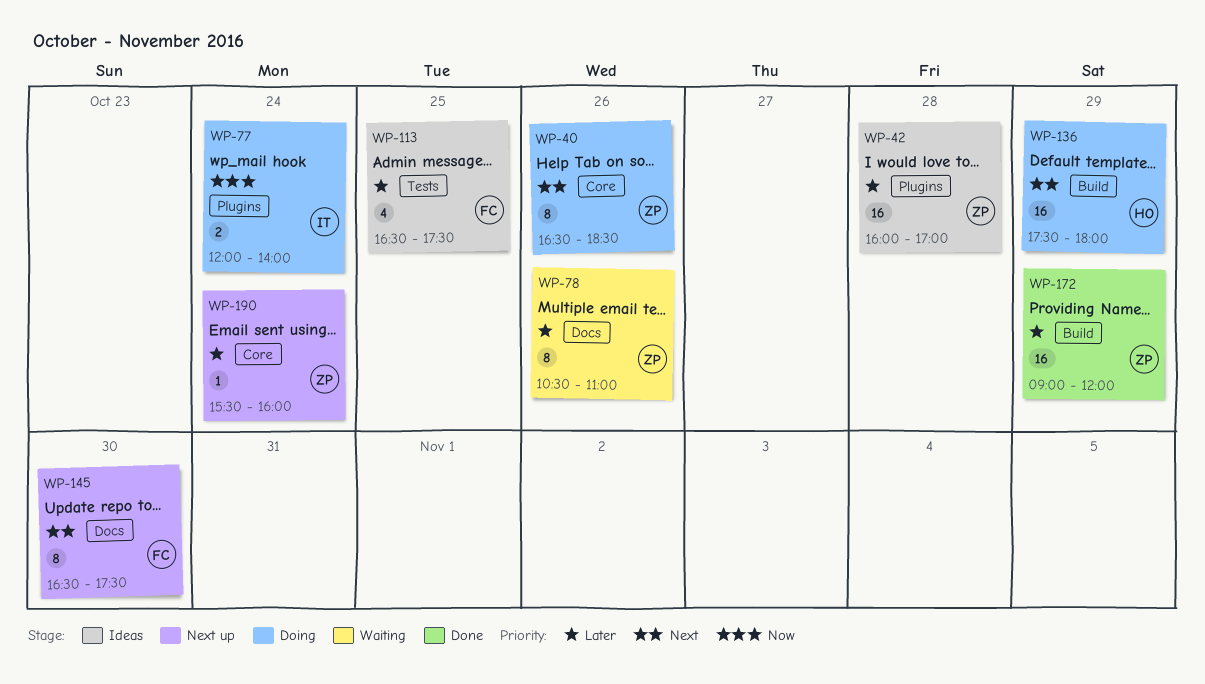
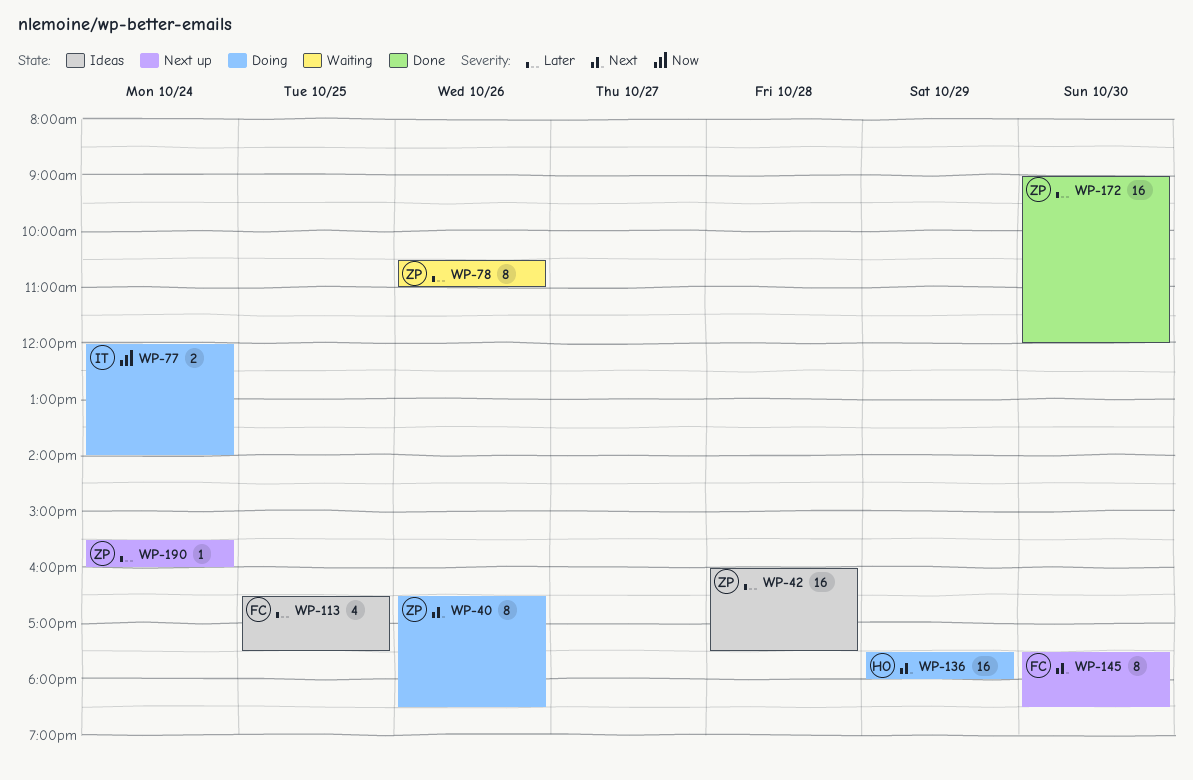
WP-42, ends: 17:00 -> 17:30
WP-145, begins: 16:30 -> 17:30
WP-145, ends: 17:30 -> 18:30
WP-172, day: Oct 29 -> Oct 30

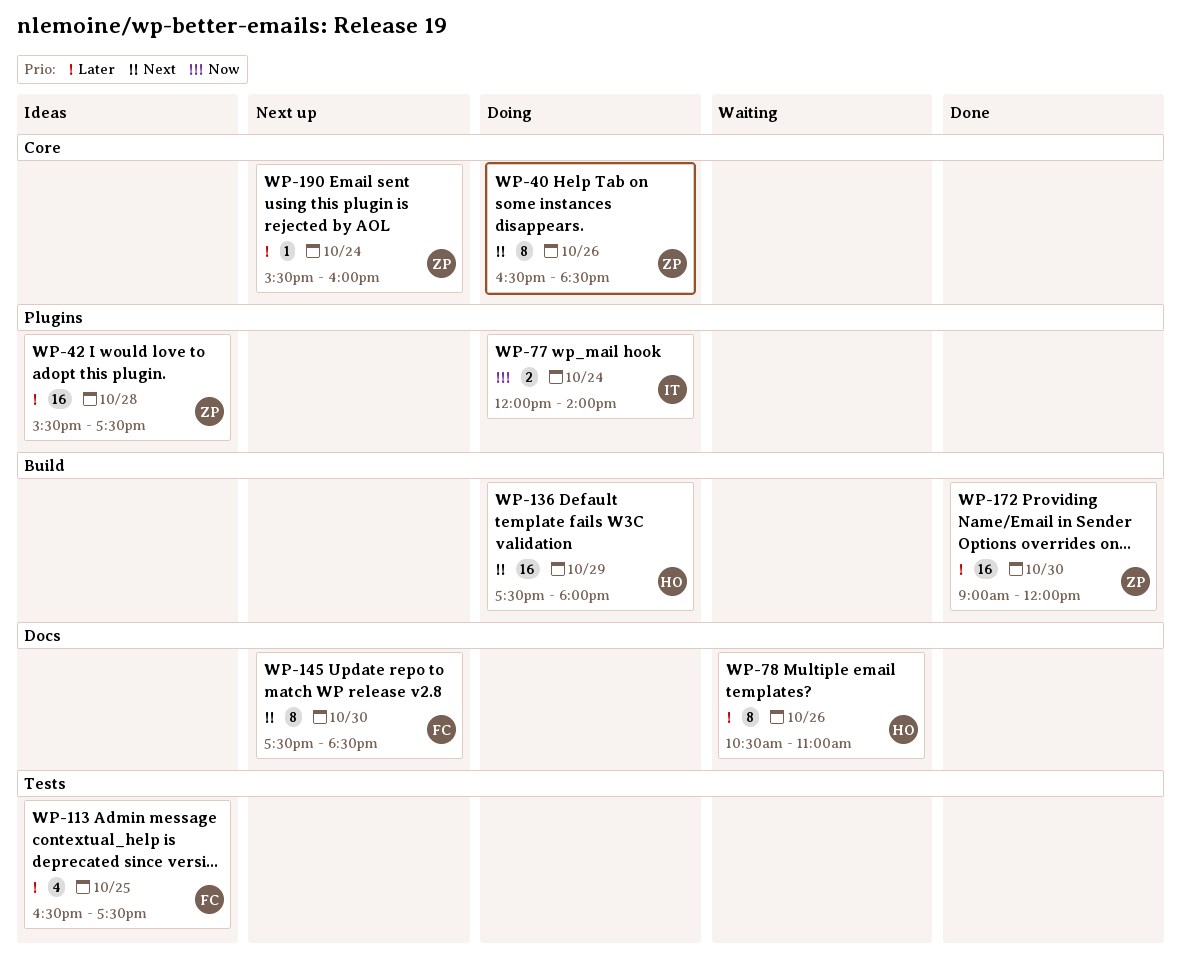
WP-42, begins: 16:00 -> 15:30
WP-78, owner: ZP -> HO

